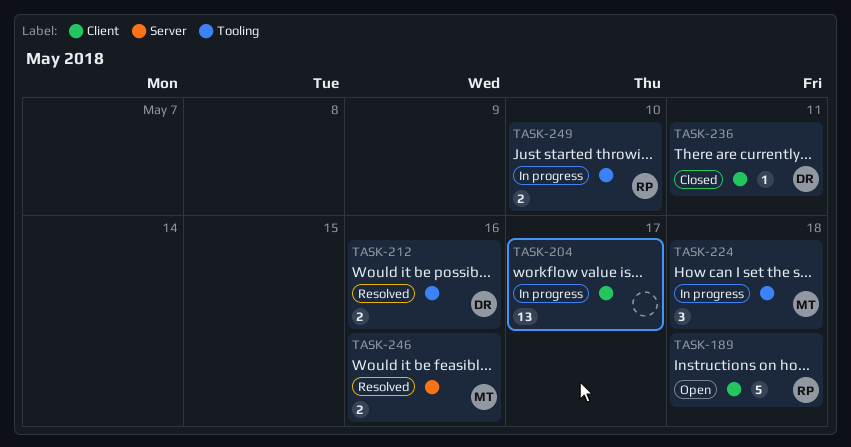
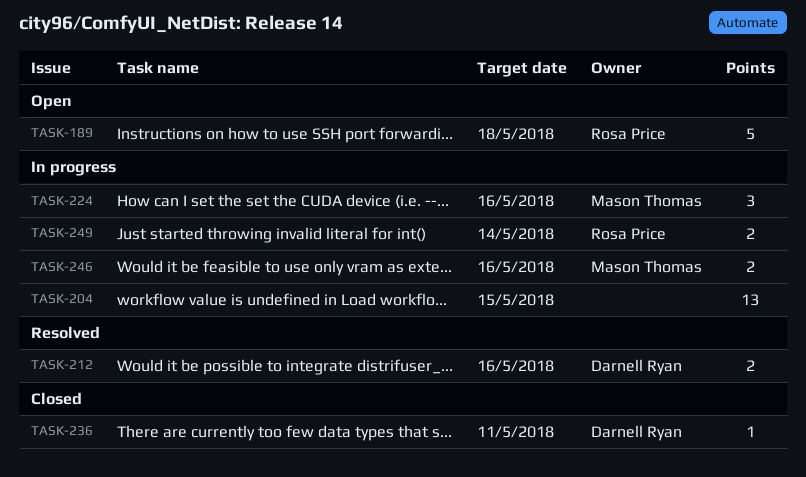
TASK-204, due: May 17 -> May 15
TASK-224, due: May 18 -> May 16
TASK-246, status: Resolved -> In progress
TASK-249, due: May 10 -> May 14

